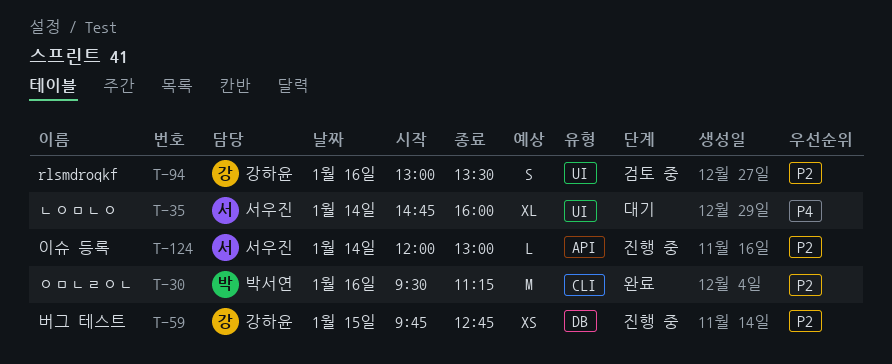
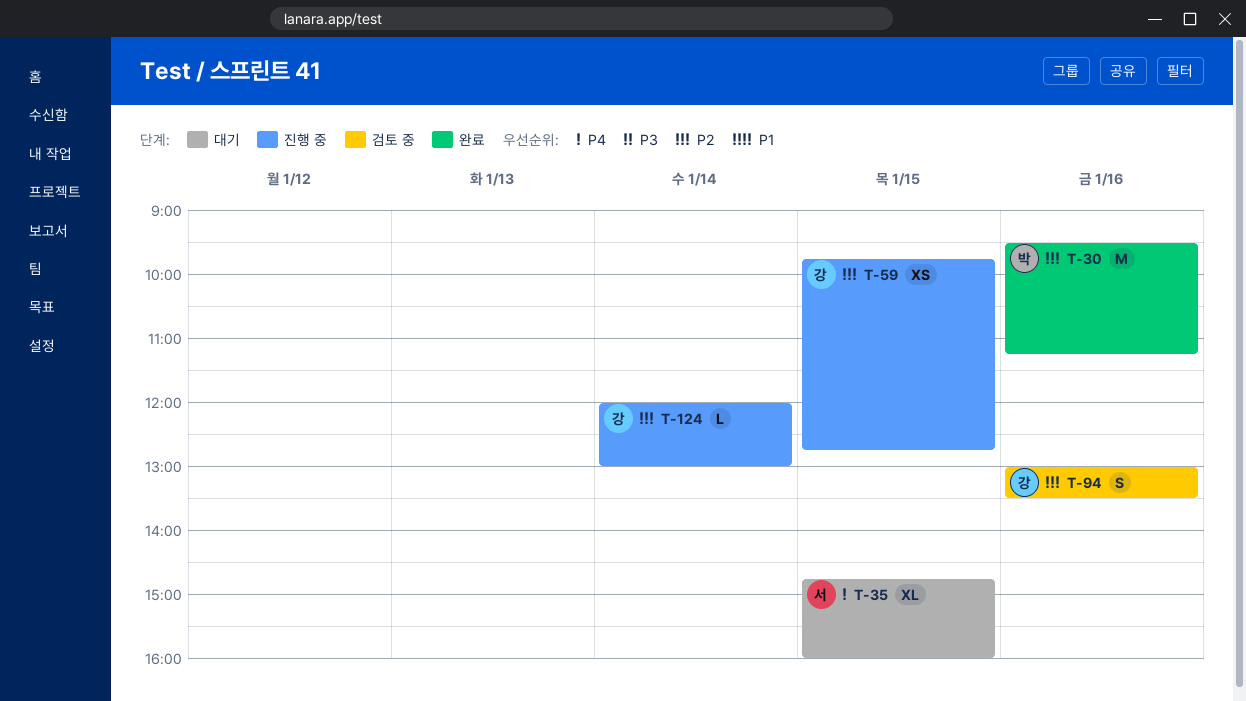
T-35, day: Jan 14 -> Jan 15
T-124, owner: 서우진 -> 강하윤

